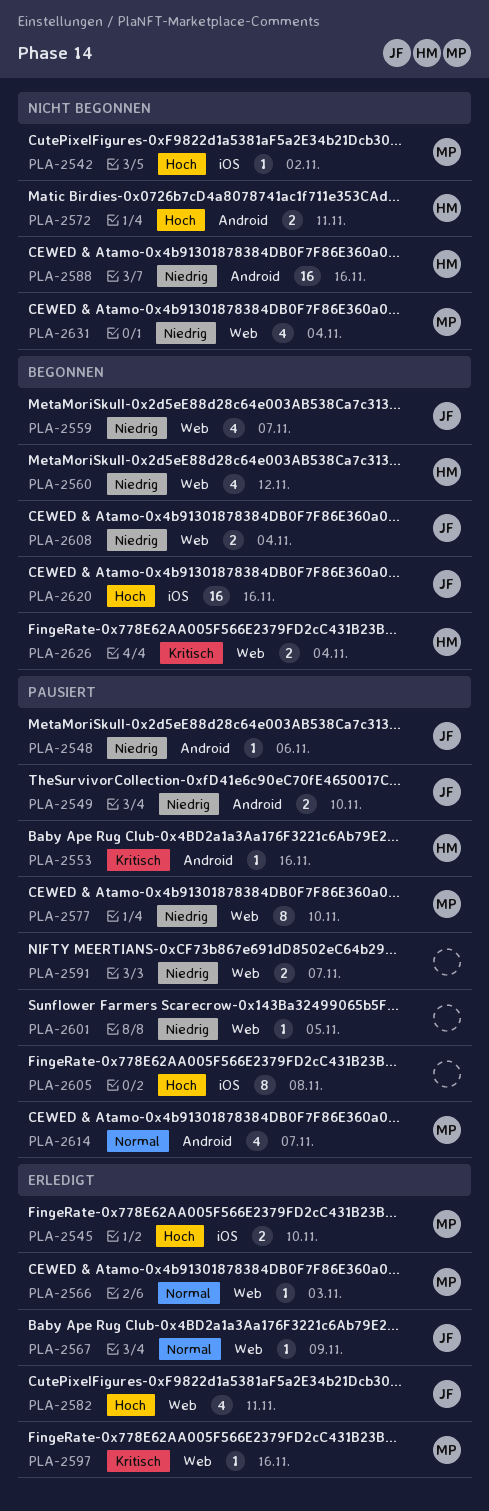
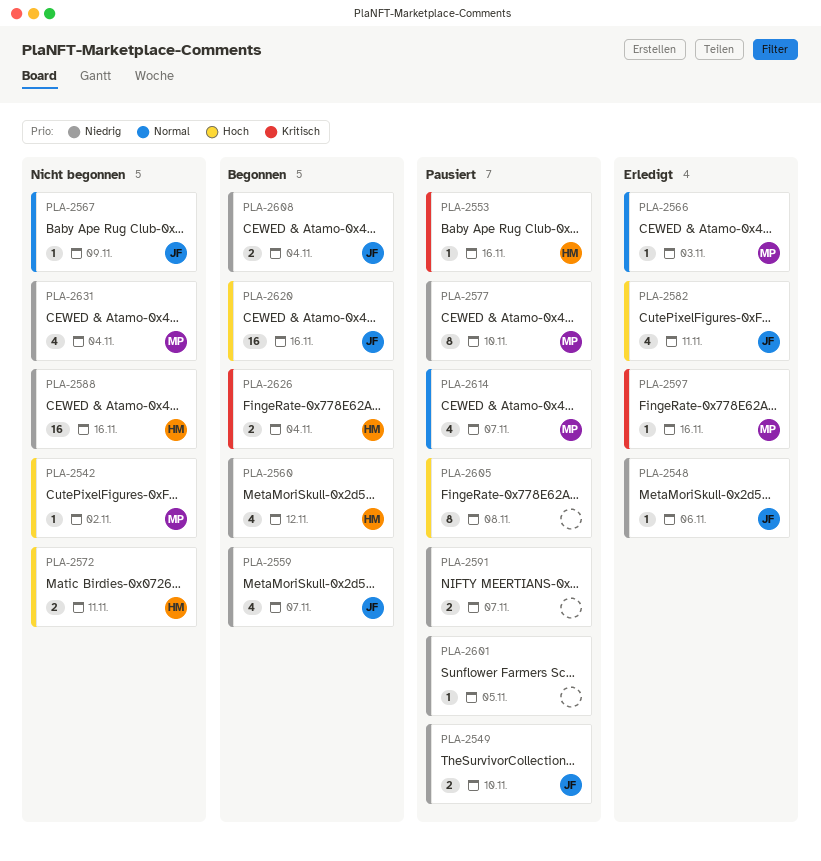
PLA-2545: present -> none
PLA-2548, status: Pausiert -> Erledigt
PLA-2567, status: Erledigt -> Nicht begonnen

